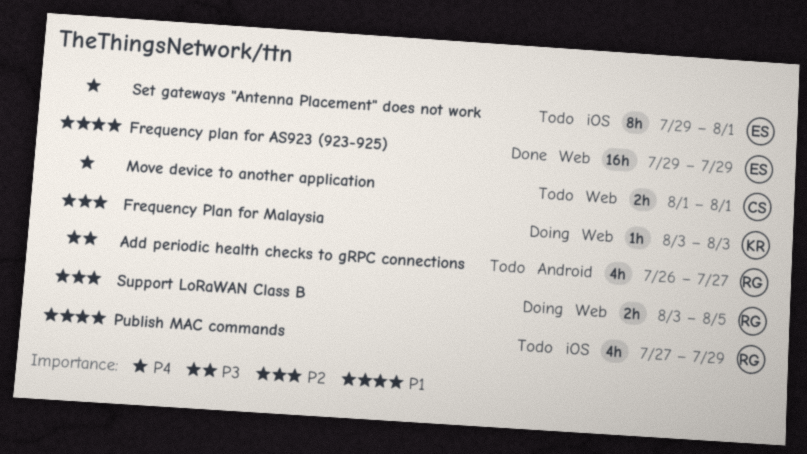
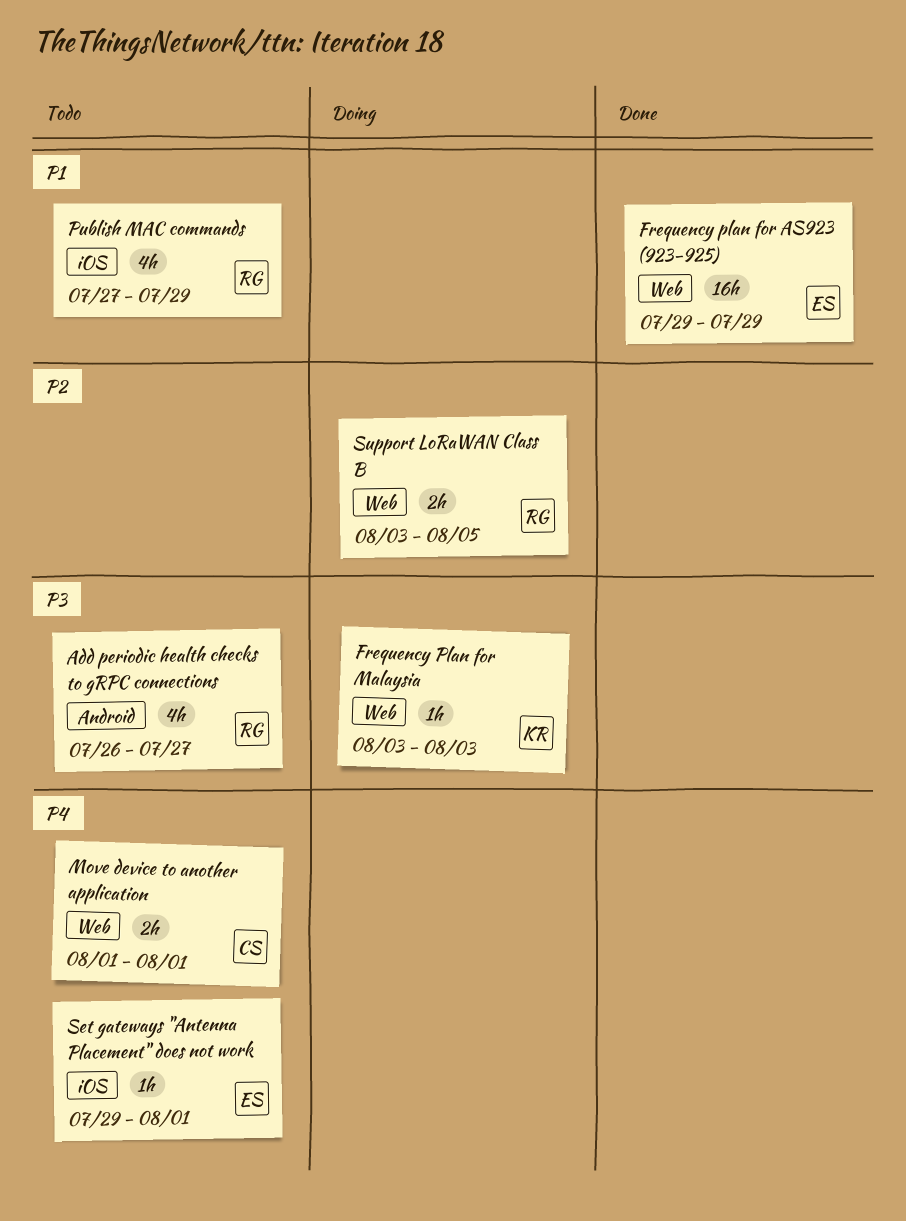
Frequency Plan for Malaysia, priority: P2 -> P3
Set gateways "Antenna Placement" does not work, estimate: 8h -> 1h

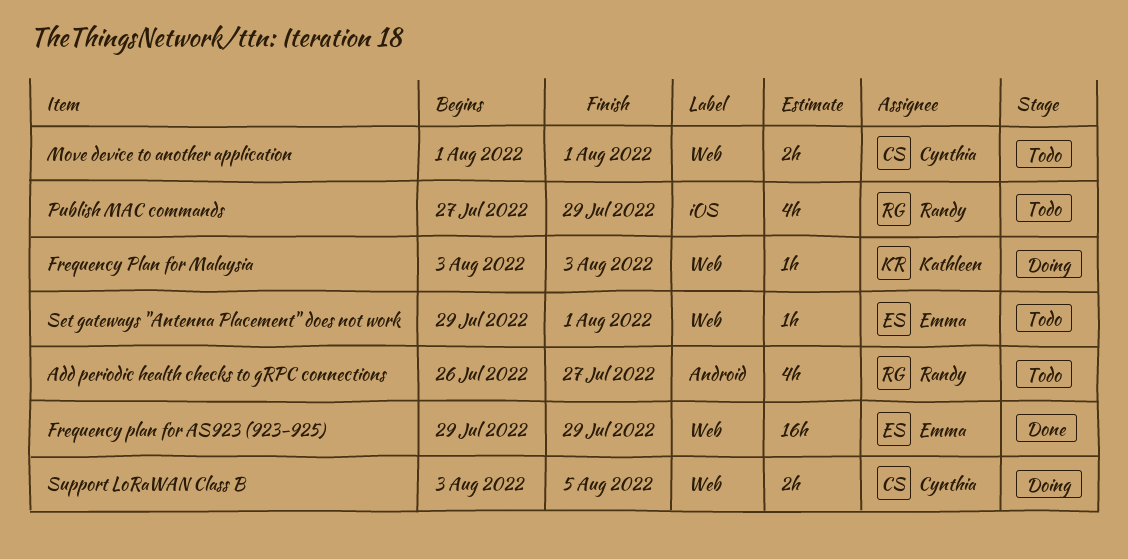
Set gateways "Antenna Placement" does not work, label: iOS -> Web
Support LoRaWAN Class B, owner: Randy -> Cynthia

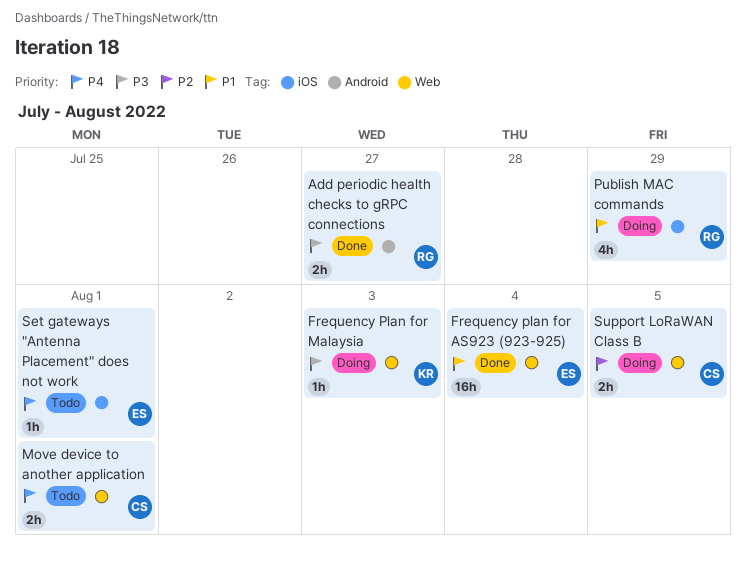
Add periodic health checks to gRPC connections, status: Todo -> Done
Add periodic health checks to gRPC connections, estimate: 4h -> 2h
Frequency plan for AS923 (923-925), due: Jul 29 -> Aug 4
Publish MAC commands, status: Todo -> Doing
Set gateways "Antenna Placement" does not work, label: Web -> iOS

